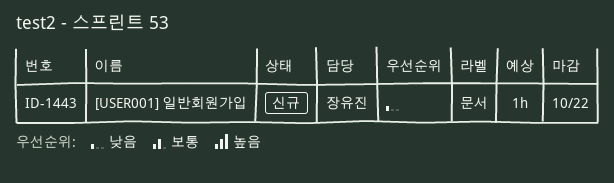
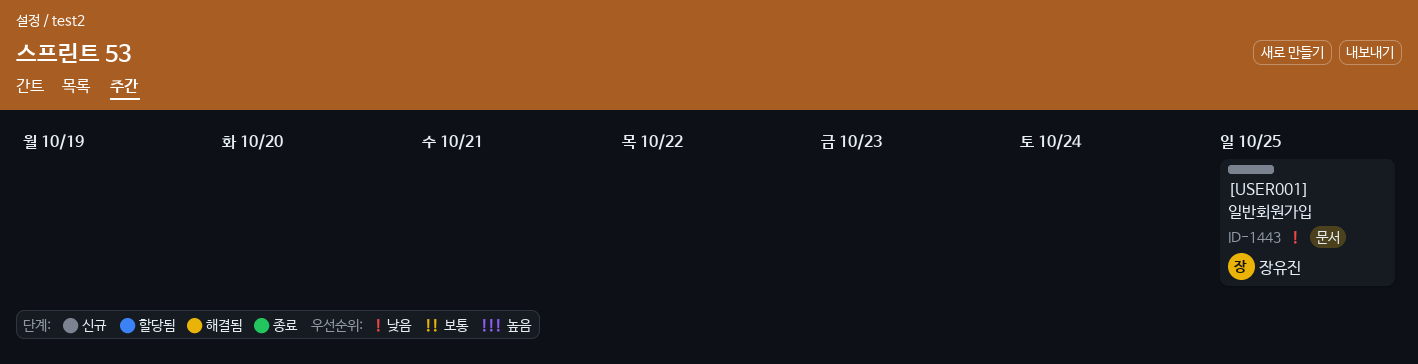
ID-1443, due: Oct 22 -> Oct 25

